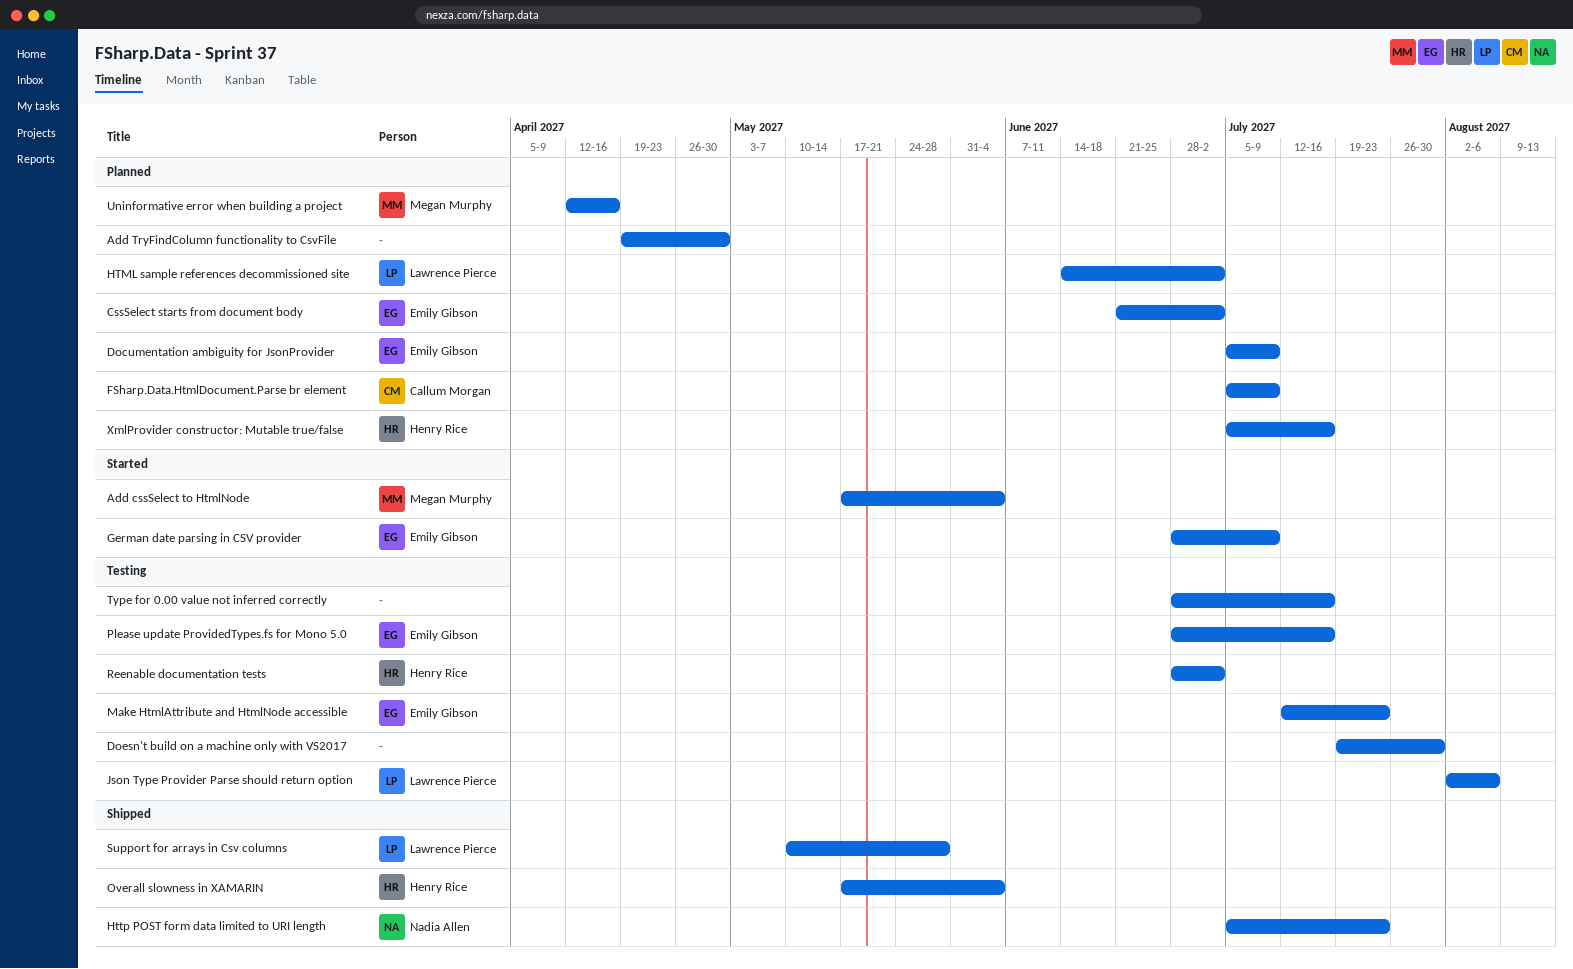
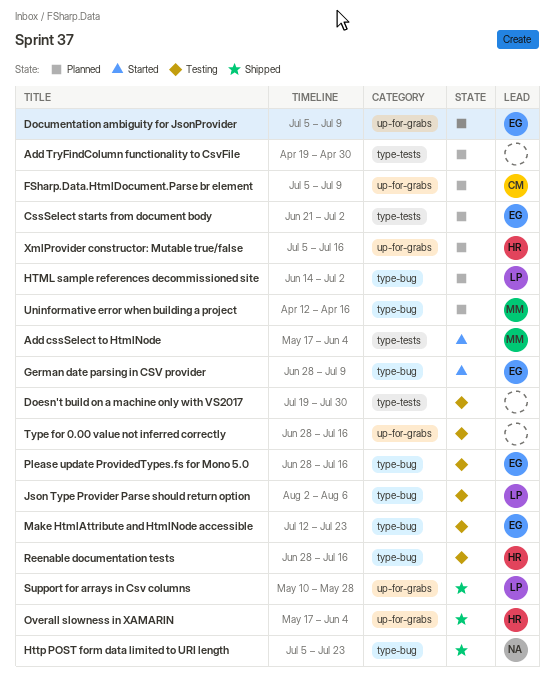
Reenable documentation tests, due: Jul 2 -> Jul 16

